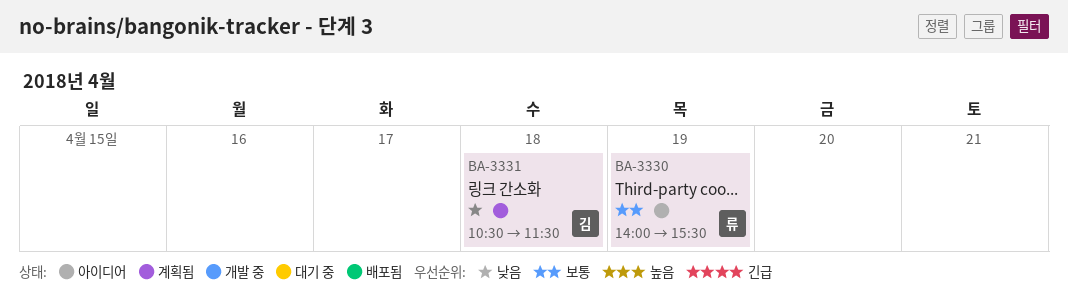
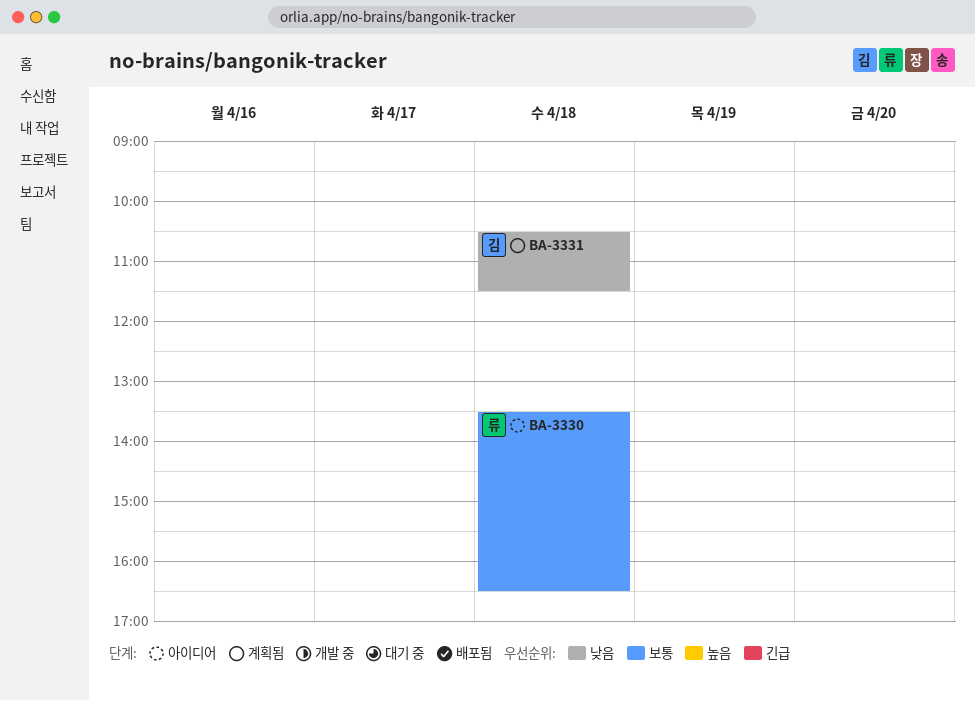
BA-3330, day: Apr 19 -> Apr 18
BA-3330, begins: 14:00 -> 13:30
BA-3330, ends: 15:30 -> 16:30

